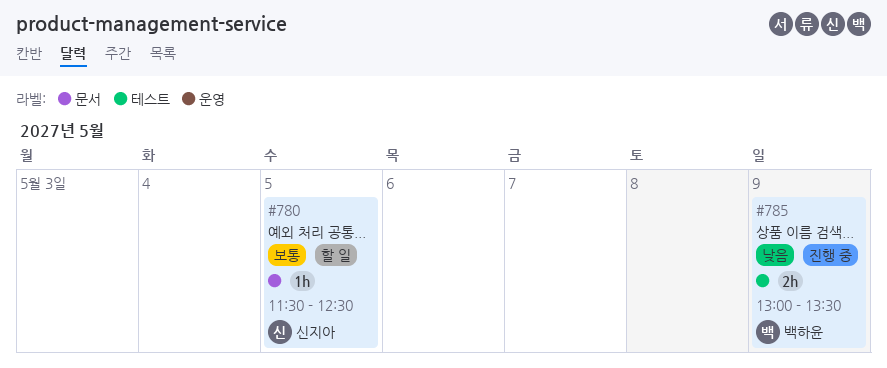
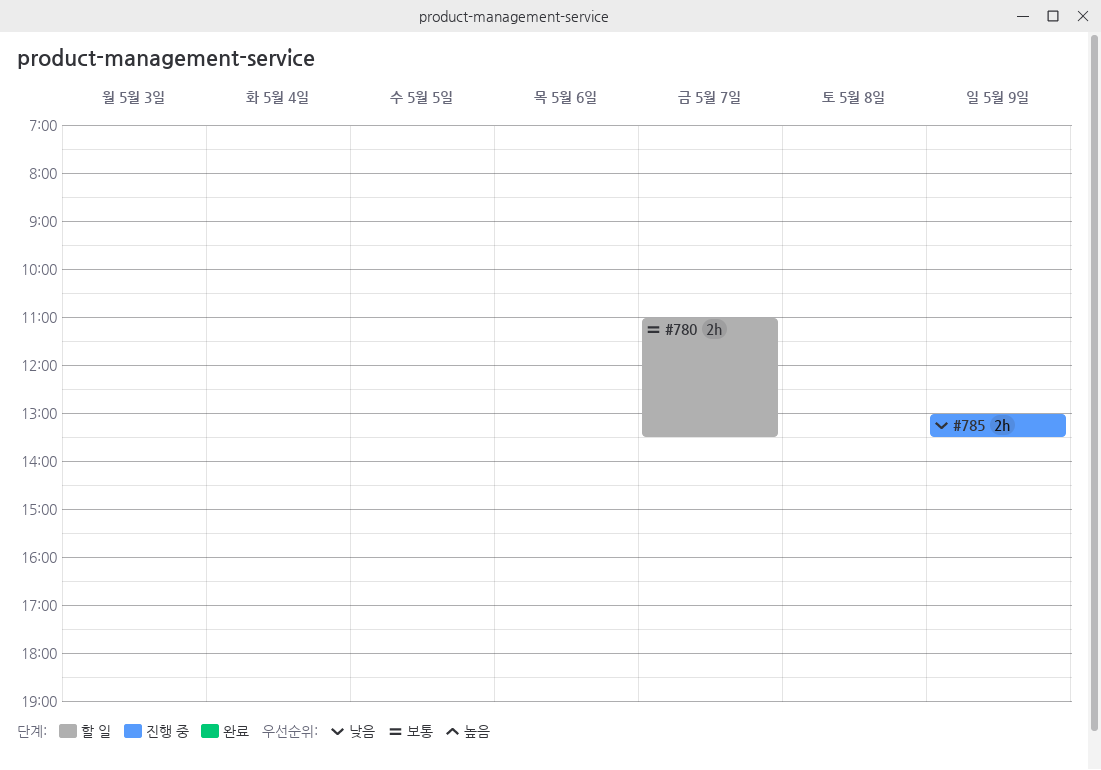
#780, estimate: 1h -> 2h
#780, day: May 5 -> May 7
#780, begins: 11:30 -> 11:00
#780, ends: 12:30 -> 13:30

